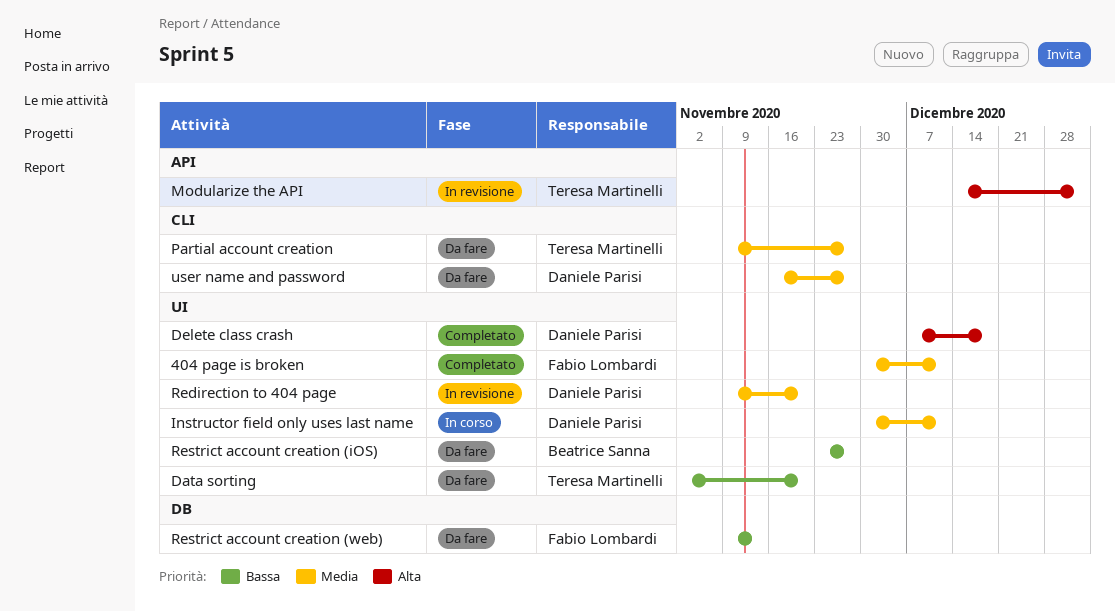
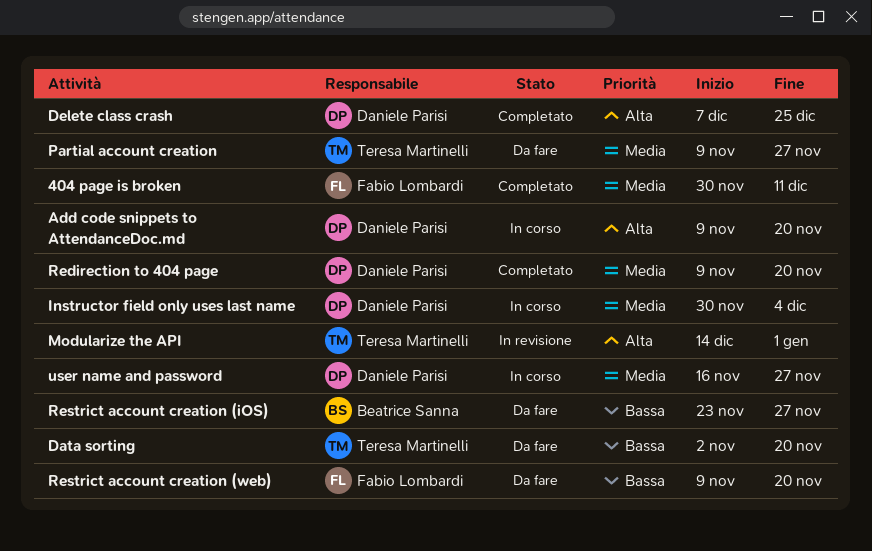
Add code snippets to AttendanceDoc.md: none -> present
Delete class crash, due: Dec 18 -> Dec 25
Instructor field only uses last name, due: Dec 11 -> Dec 4
Redirection to 404 page, status: In revisione -> Completato
Restrict account creation (web), due: Nov 13 -> Nov 20
user name and password, status: Da fare -> In corso

